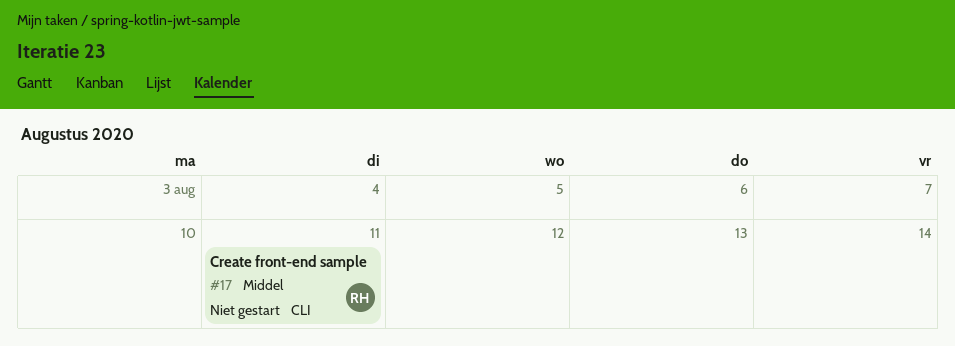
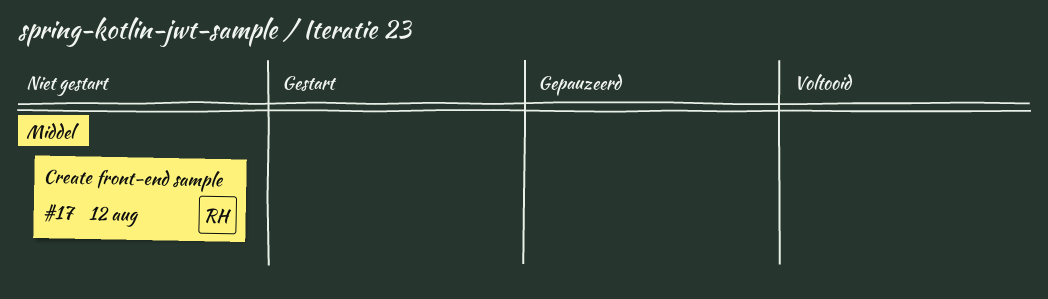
#17, due: Aug 11 -> Aug 12

